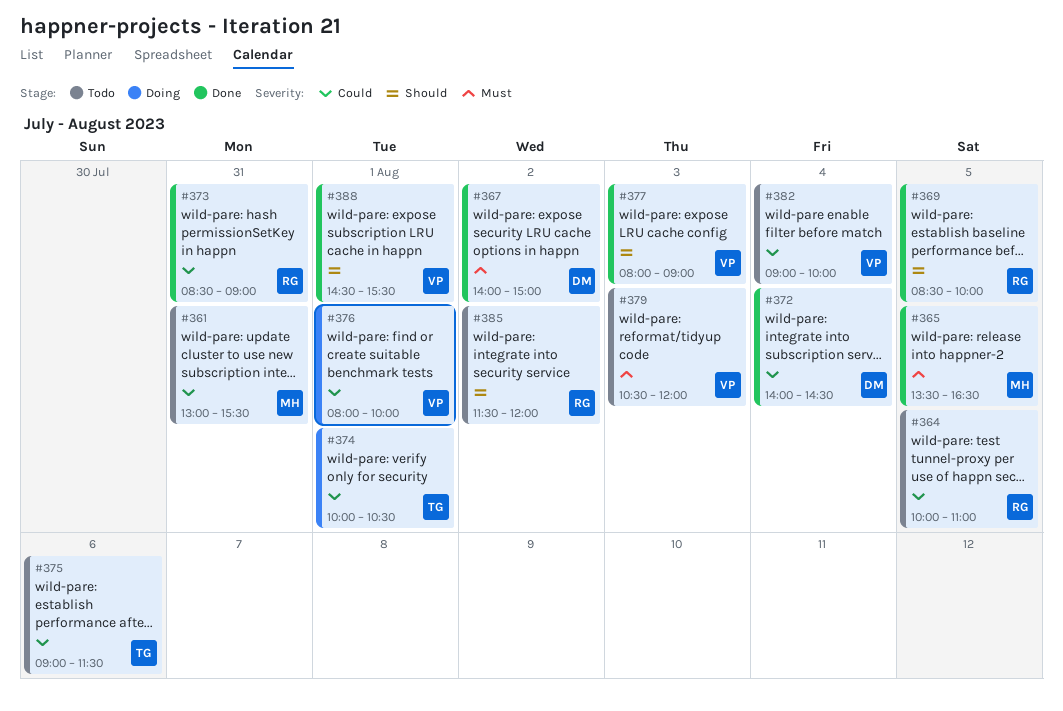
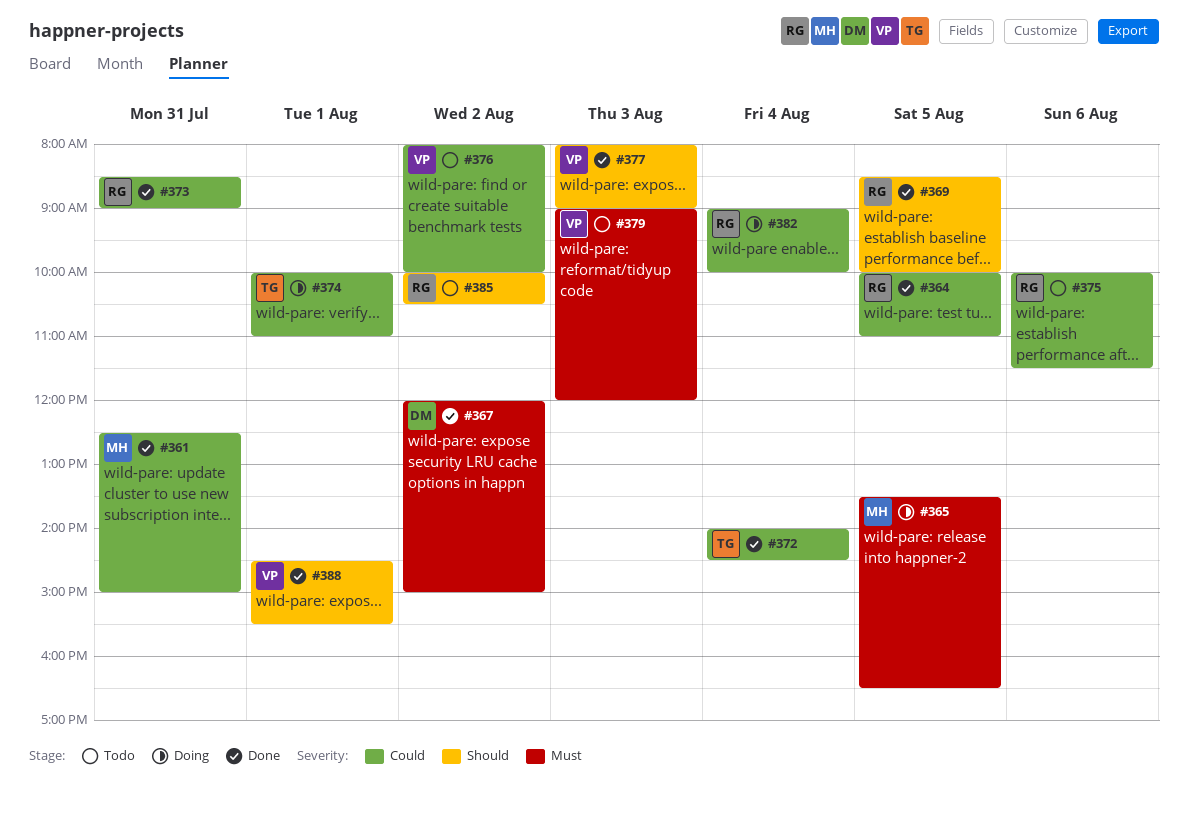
#361, status: Todo -> Done
#361, begins: 13:00 -> 12:30
#361, ends: 15:30 -> 15:00
#364, status: Todo -> Done
#365, status: Done -> Doing
#367, begins: 14:00 -> 12:00
#372, owner: DM -> TG
#374, ends: 10:30 -> 11:00
#375, owner: TG -> RG
#375, begins: 09:00 -> 10:00
#376, status: Doing -> Todo
#376, day: Aug 1 -> Aug 2
#379, begins: 10:30 -> 09:00
#382, status: Todo -> Doing
#382, owner: VP -> RG
#385, begins: 11:30 -> 10:00
#385, ends: 12:00 -> 10:30

